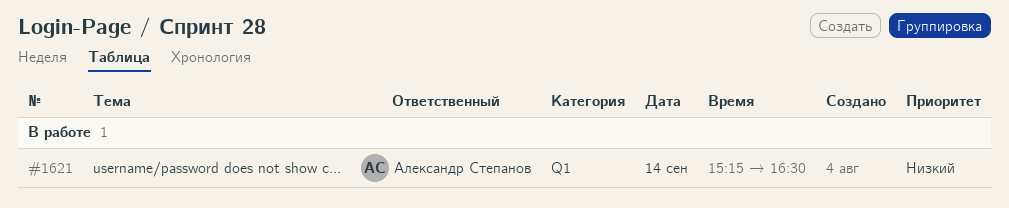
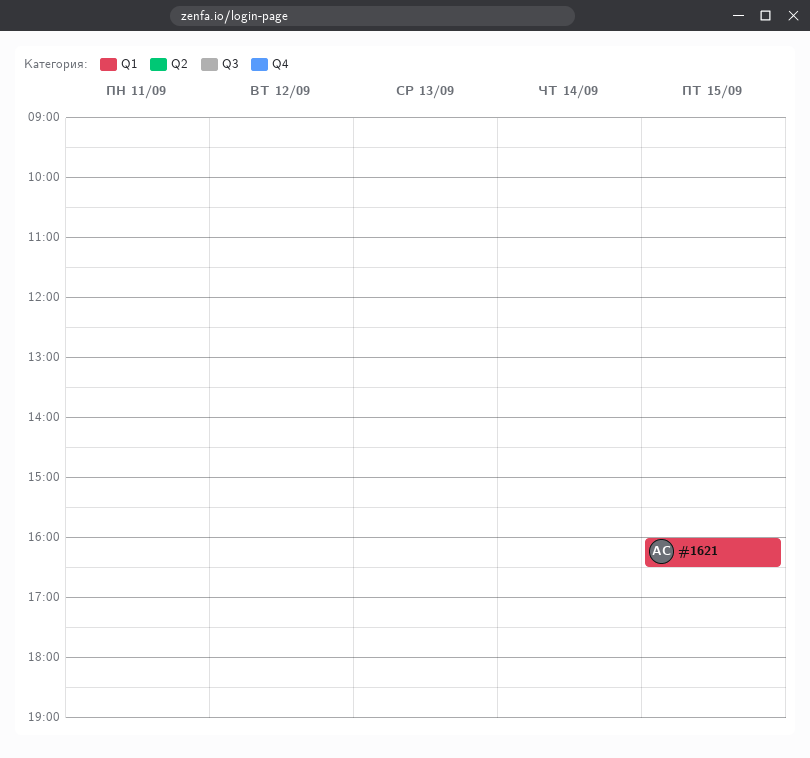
#1621, day: Sep 14 -> Sep 15
#1621, begins: 15:15 -> 16:00

